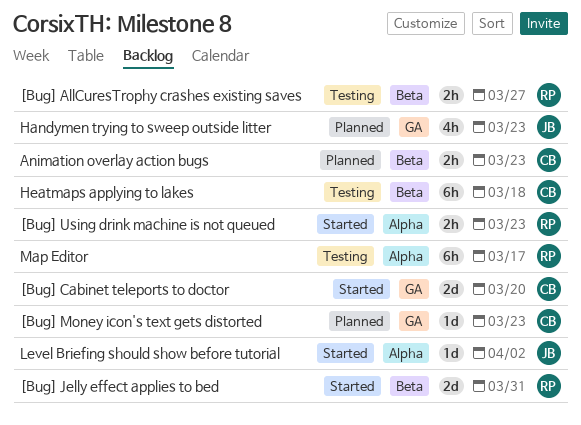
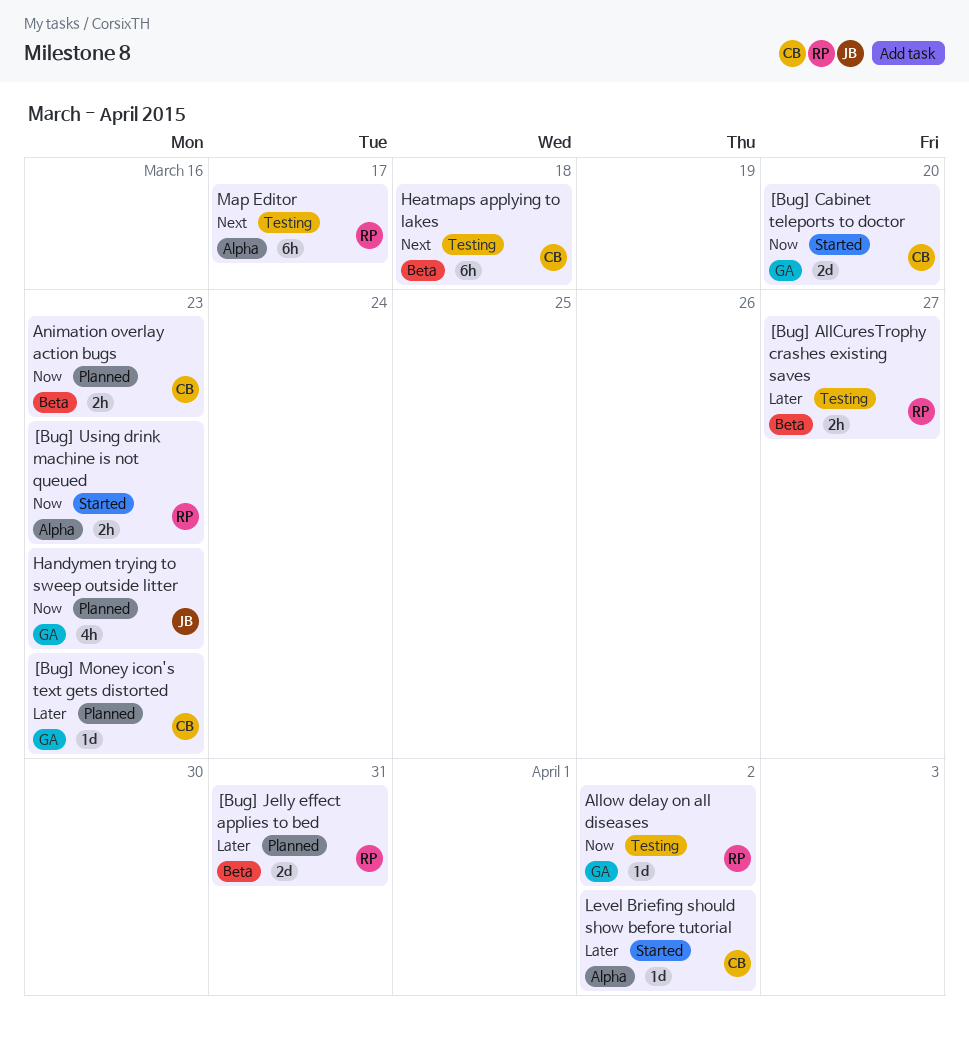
[Bug] Jelly effect applies to bed, status: Started -> Planned
Allow delay on all diseases: none -> present
Level Briefing should show before tutorial, owner: JB -> CB

